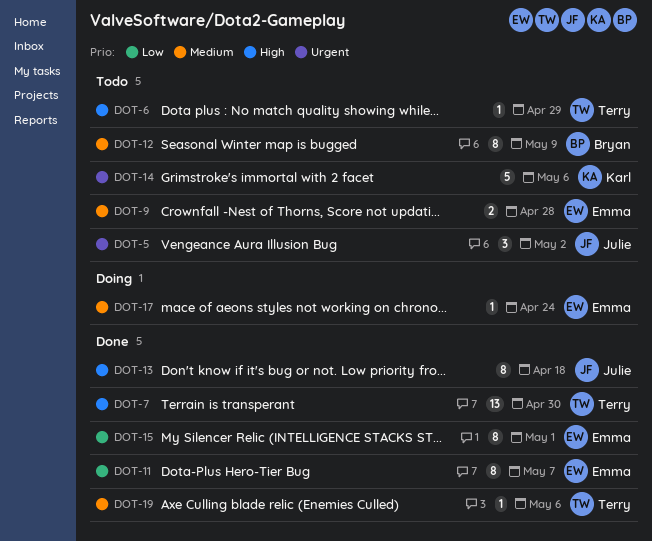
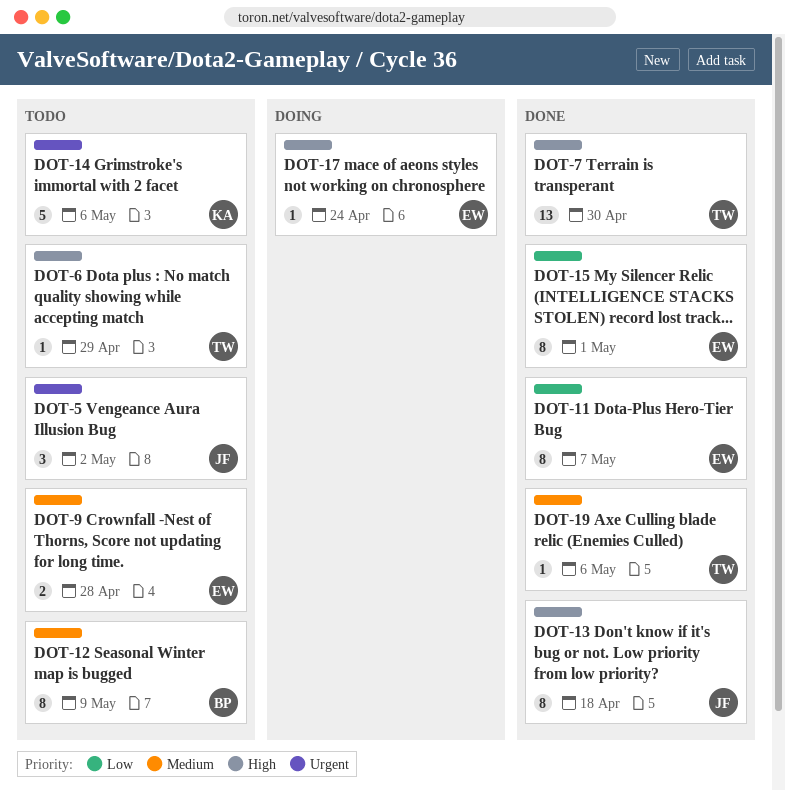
DOT-17, priority: Medium -> High

